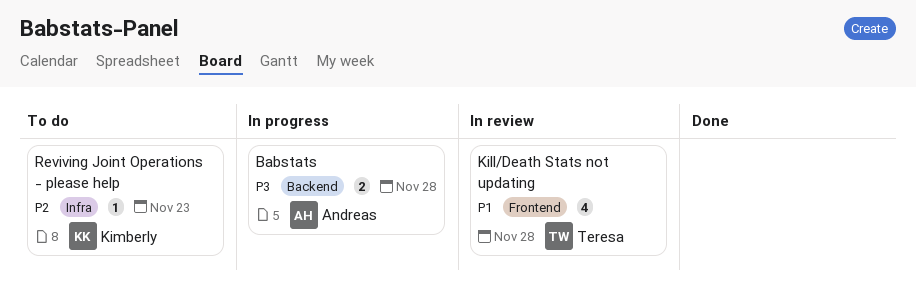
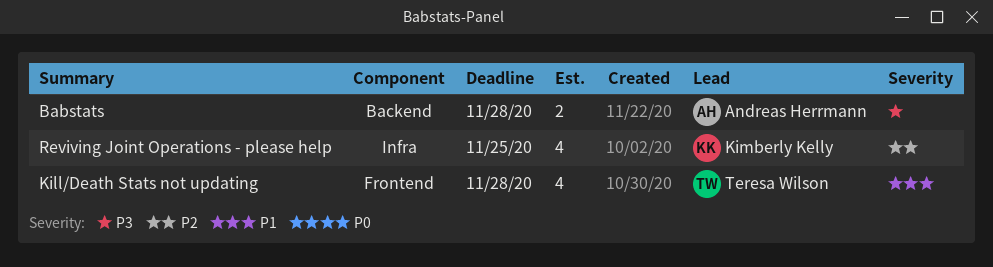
Reviving Joint Operations - please help, estimate: 1 -> 4
Reviving Joint Operations - please help, due: Nov 23 -> Nov 25

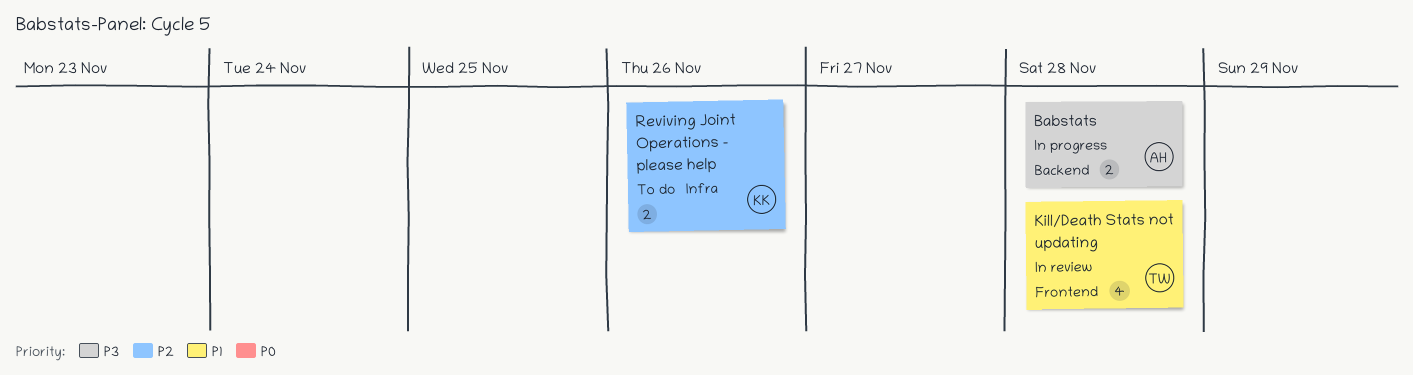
Reviving Joint Operations - please help, estimate: 4 -> 2
Reviving Joint Operations - please help, due: Nov 25 -> Nov 26

